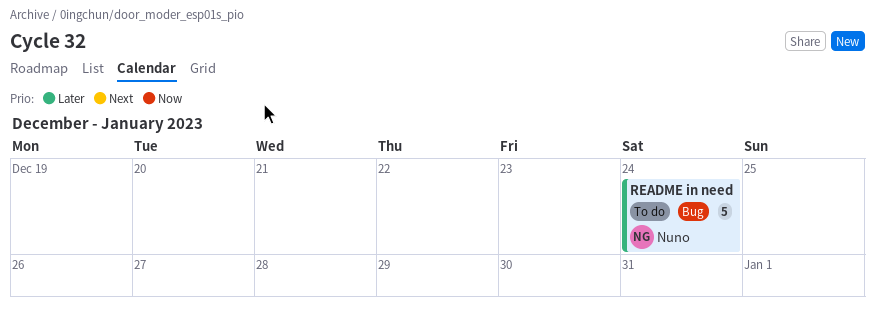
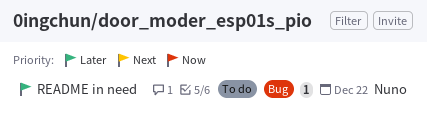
README in need, estimate: 5 -> 1
README in need, due: Dec 24 -> Dec 22

